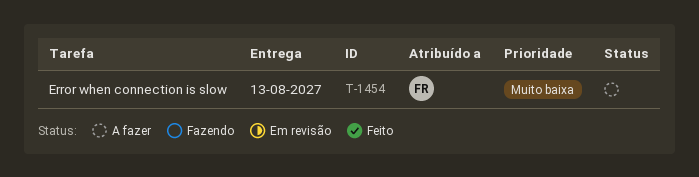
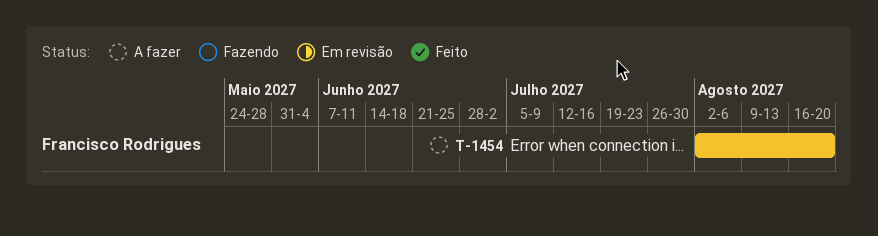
T-1454, due: Aug 13 -> Aug 20

